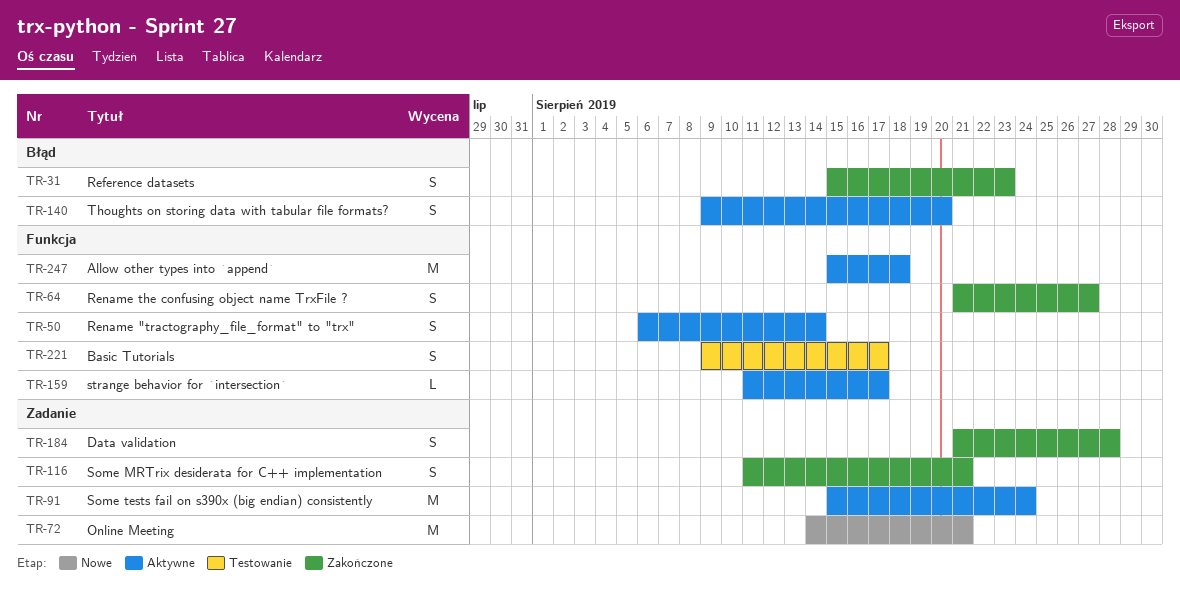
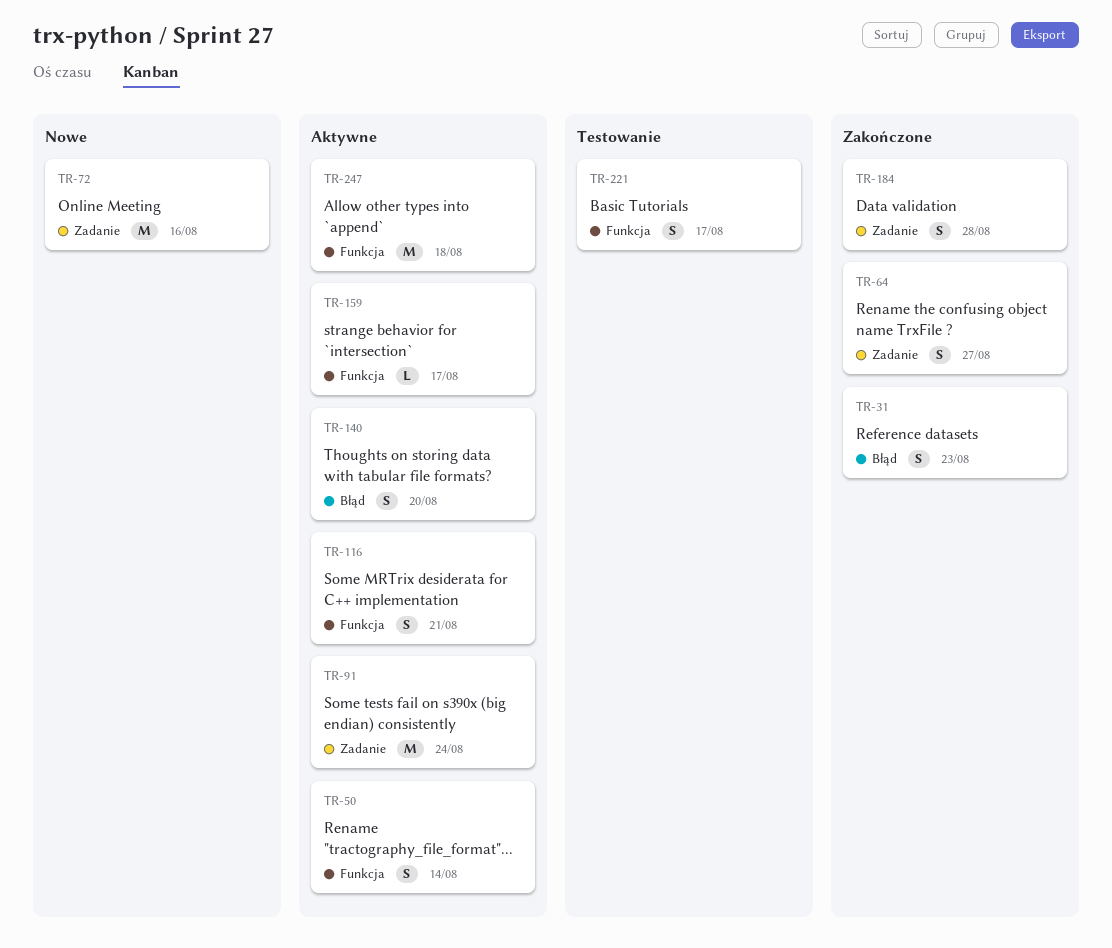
TR-64, label: Funkcja -> Zadanie
TR-72, due: Aug 21 -> Aug 16
TR-116, status: Zakończone -> Aktywne
TR-116, label: Zadanie -> Funkcja

